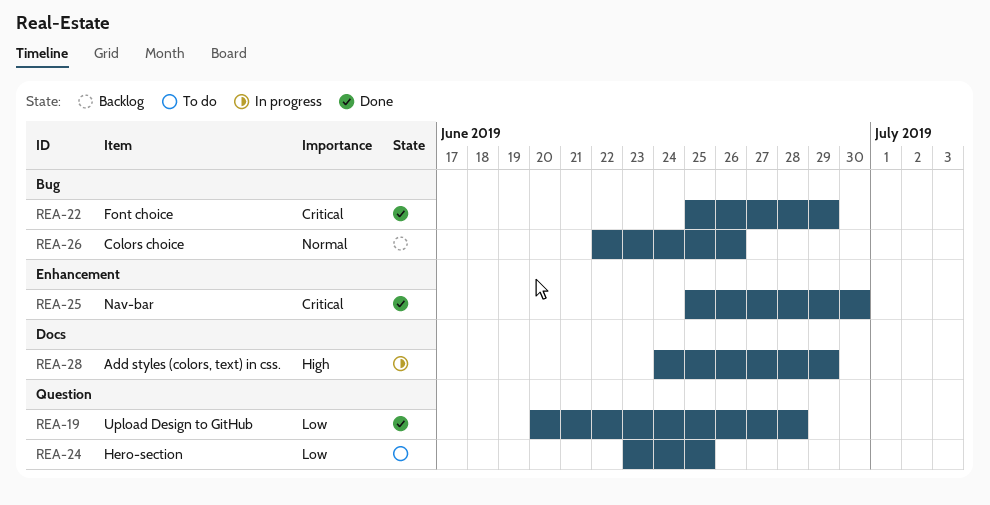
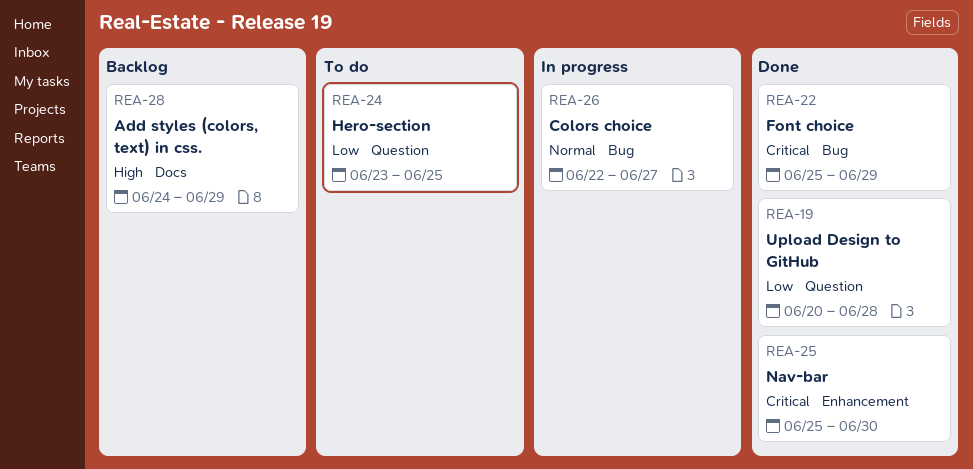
REA-26, status: Backlog -> In progress
REA-26, due: Jun 26 -> Jun 27
REA-28, status: In progress -> Backlog

